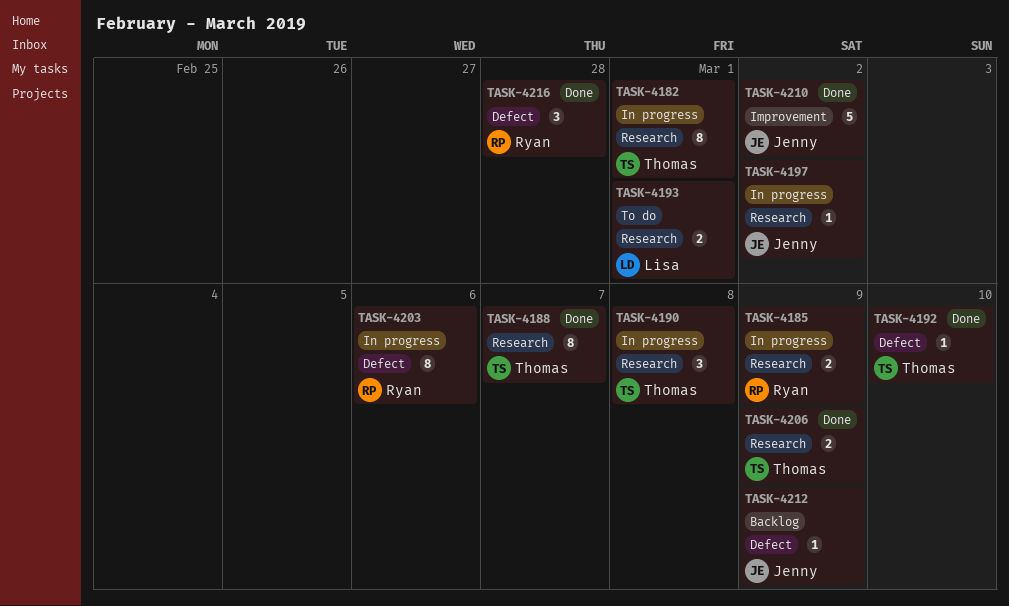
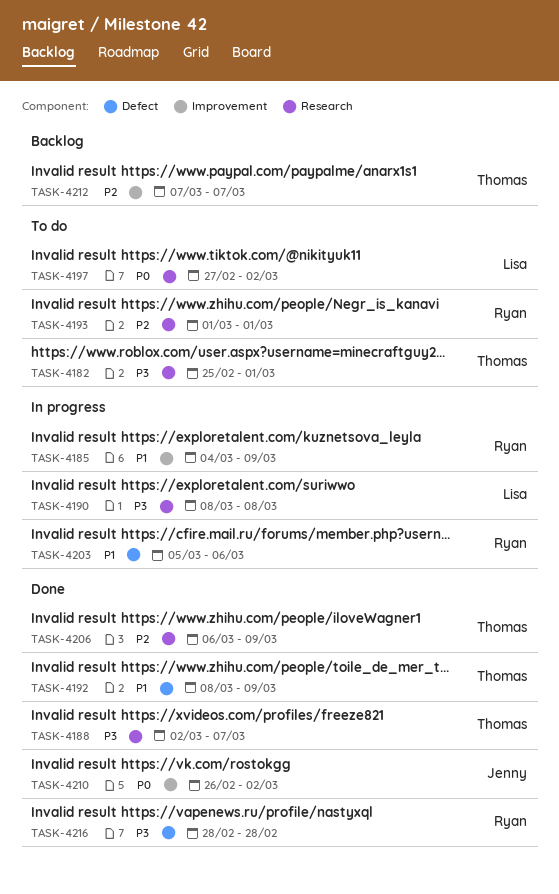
TASK-4182, status: In progress -> To do
TASK-4185, label: Research -> Improvement
TASK-4190, owner: Thomas -> Lisa
TASK-4192, due: Mar 10 -> Mar 9
TASK-4193, owner: Lisa -> Ryan
TASK-4197, status: In progress -> To do
TASK-4197, owner: Jenny -> Lisa
TASK-4212, owner: Jenny -> Thomas
TASK-4212, label: Defect -> Improvement
TASK-4212, due: Mar 9 -> Mar 7

